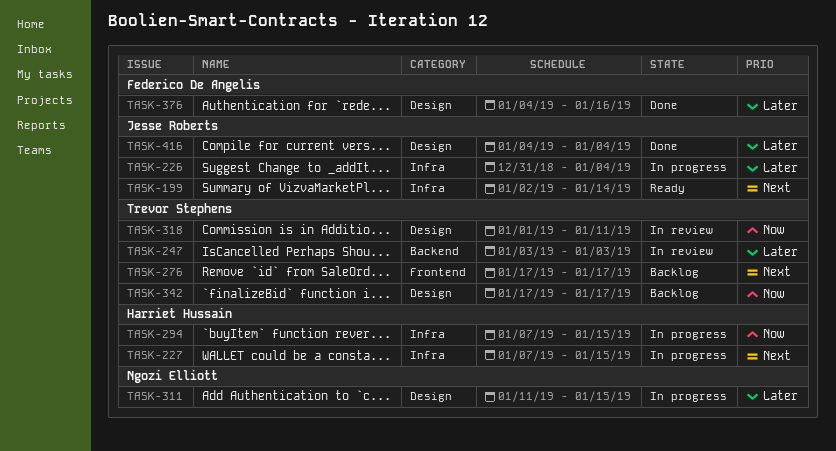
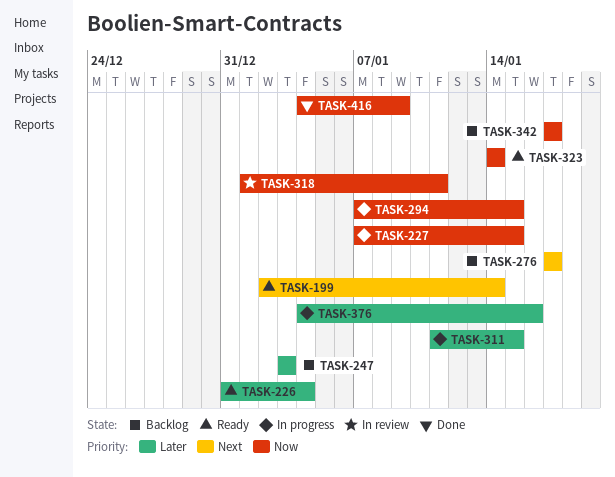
TASK-226, status: In progress -> Ready
TASK-227, priority: Next -> Now
TASK-247, status: In review -> Backlog
TASK-323: none -> present
TASK-376, status: Done -> In progress
TASK-416, priority: Later -> Now
TASK-416, due: Jan 4 -> Jan 9

